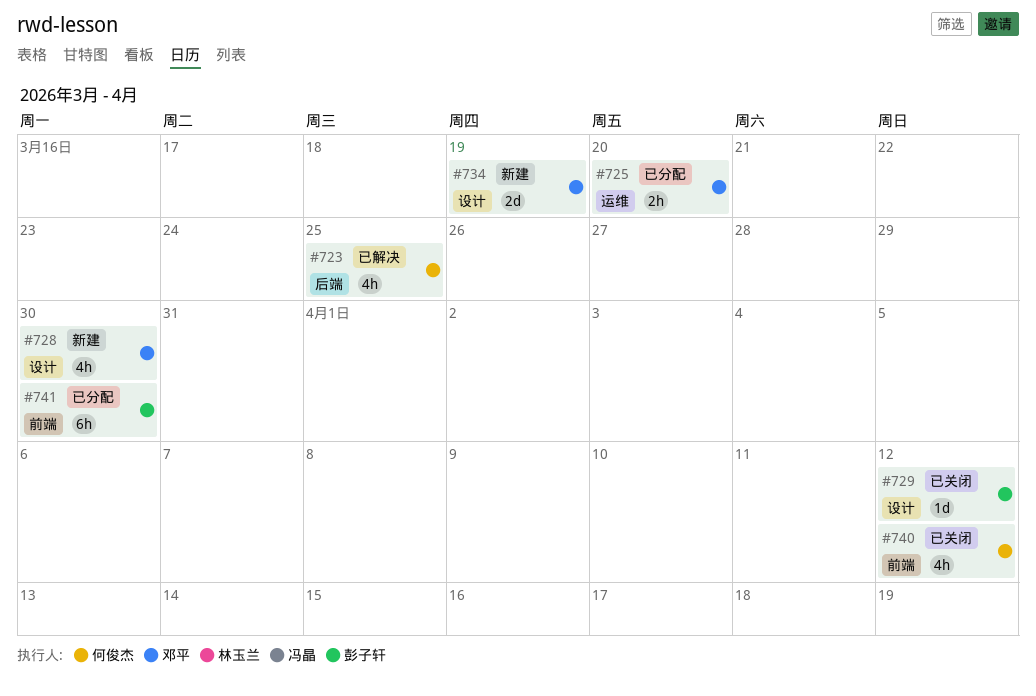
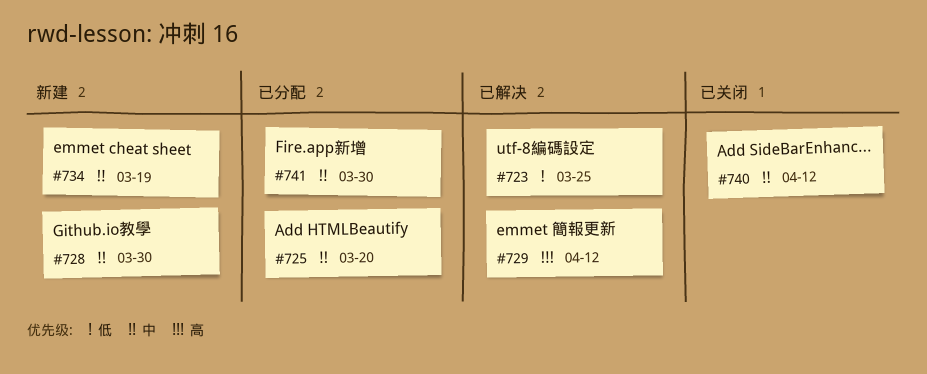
#729, status: 已关闭 -> 已解决

